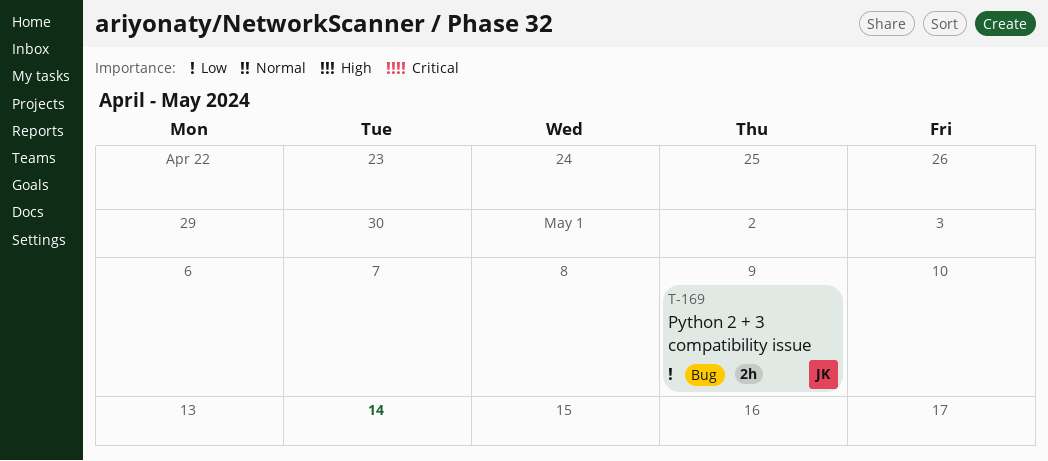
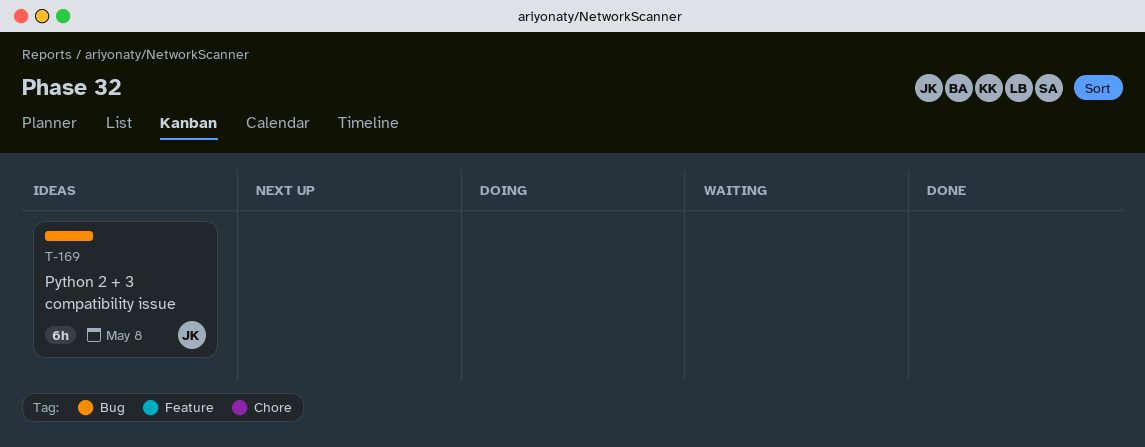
T-169, estimate: 2h -> 6h
T-169, due: May 9 -> May 8

